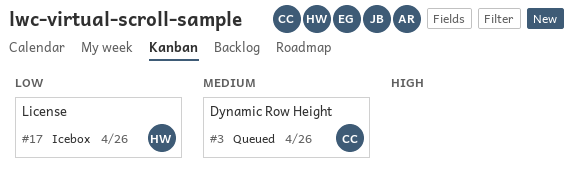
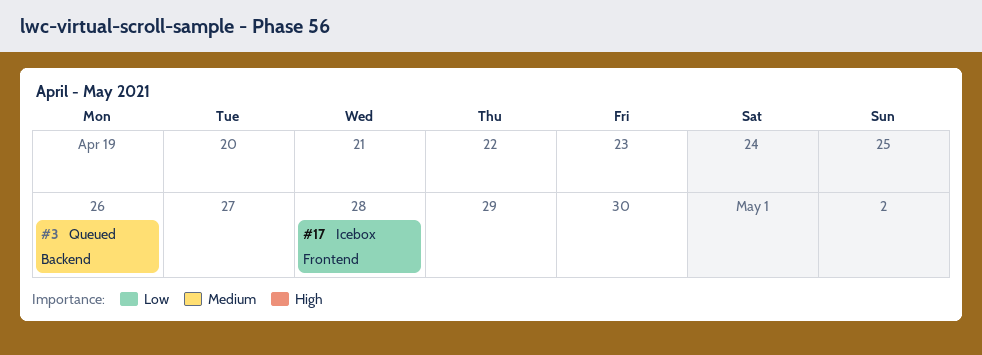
#17, due: Apr 26 -> Apr 28

